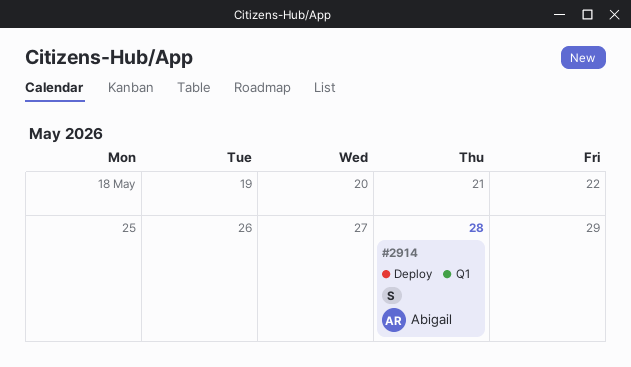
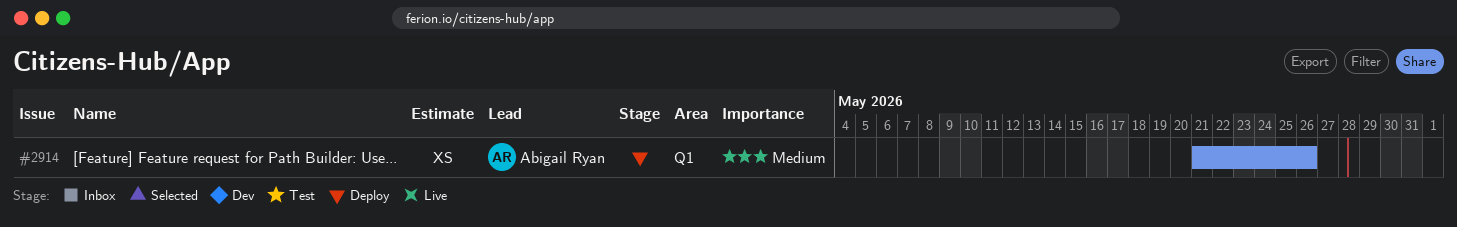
#2914, estimate: S -> XS
#2914, due: May 28 -> May 26

